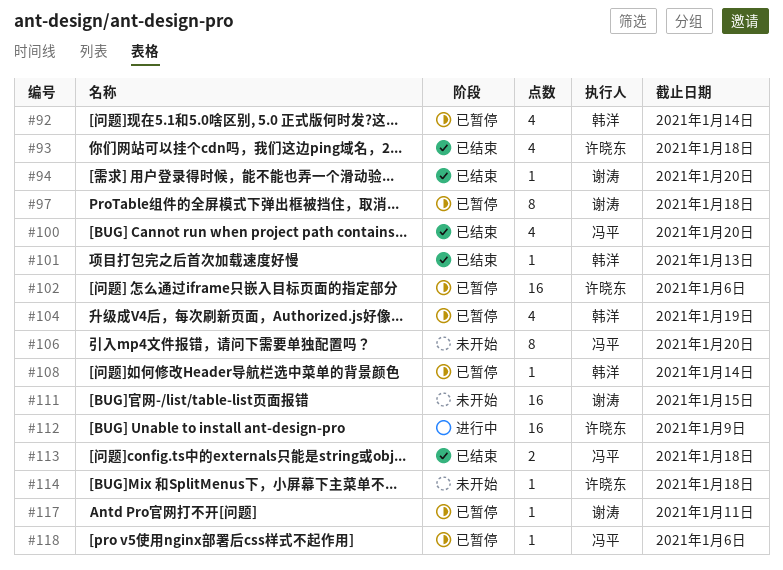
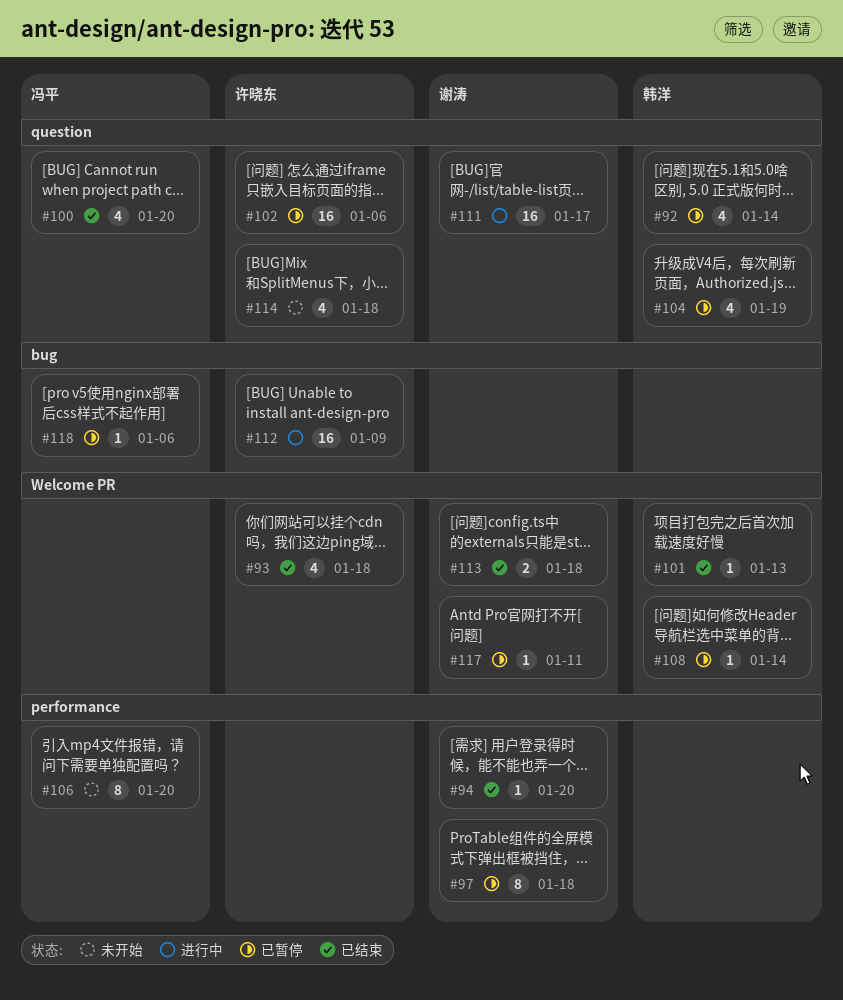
#111, status: 未开始 -> 进行中
#111, due: Jan 15 -> Jan 17
#113, owner: 冯平 -> 谢涛
#114, estimate: 1 -> 4

